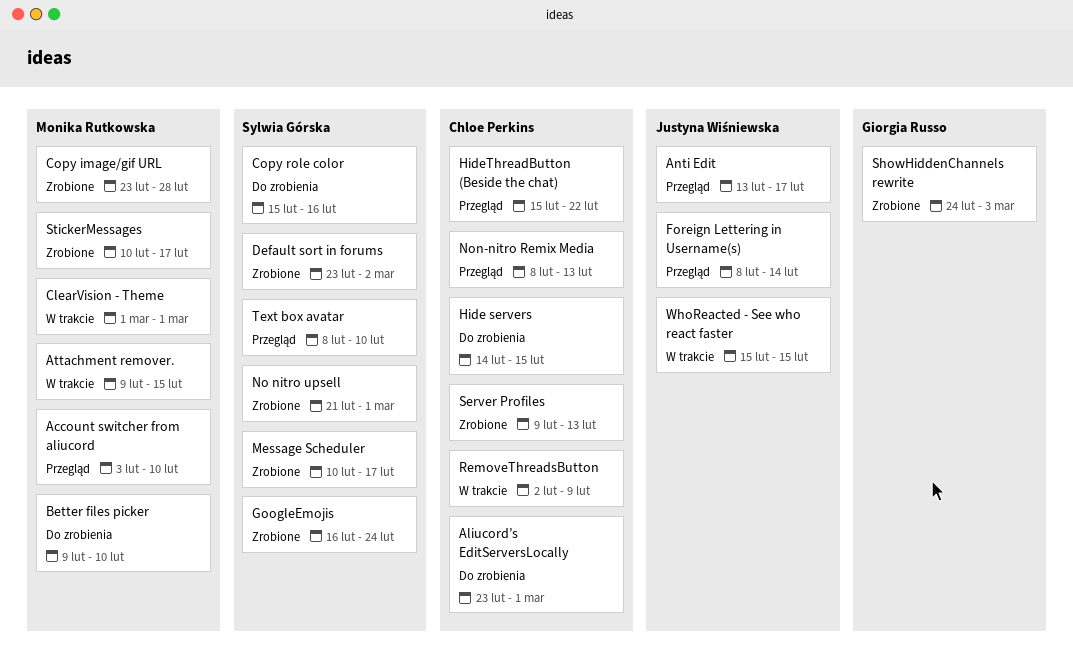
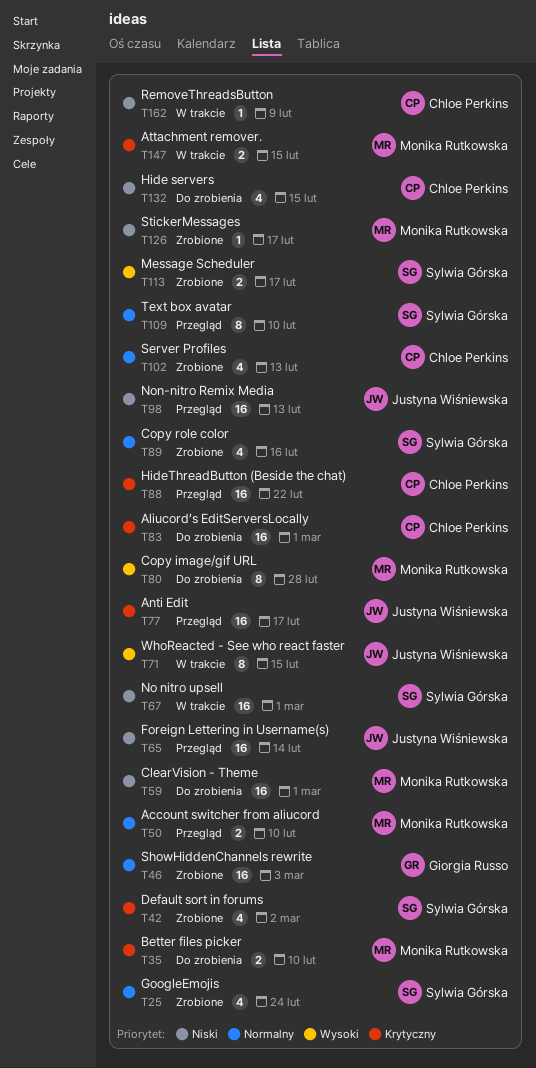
ClearVision - Theme, status: W trakcie -> Do zrobienia
Copy image/gif URL, status: Zrobione -> Do zrobienia
Copy role color, status: Do zrobienia -> Zrobione
No nitro upsell, status: Zrobione -> W trakcie
Non-nitro Remix Media, owner: Chloe Perkins -> Justyna Wiśniewska

